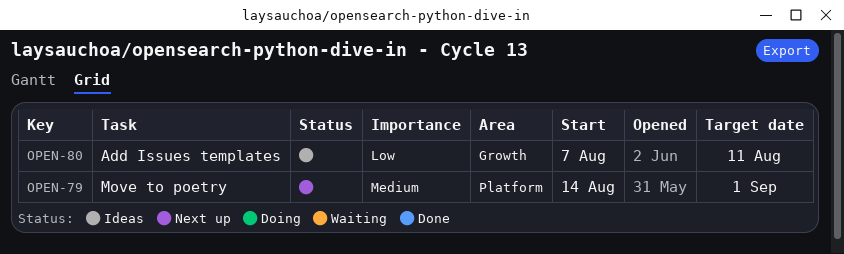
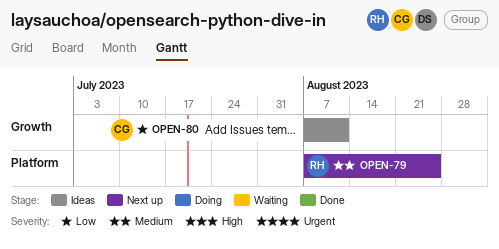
OPEN-79, start: Aug 14 -> Aug 7
OPEN-79, due: Sep 1 -> Aug 25

